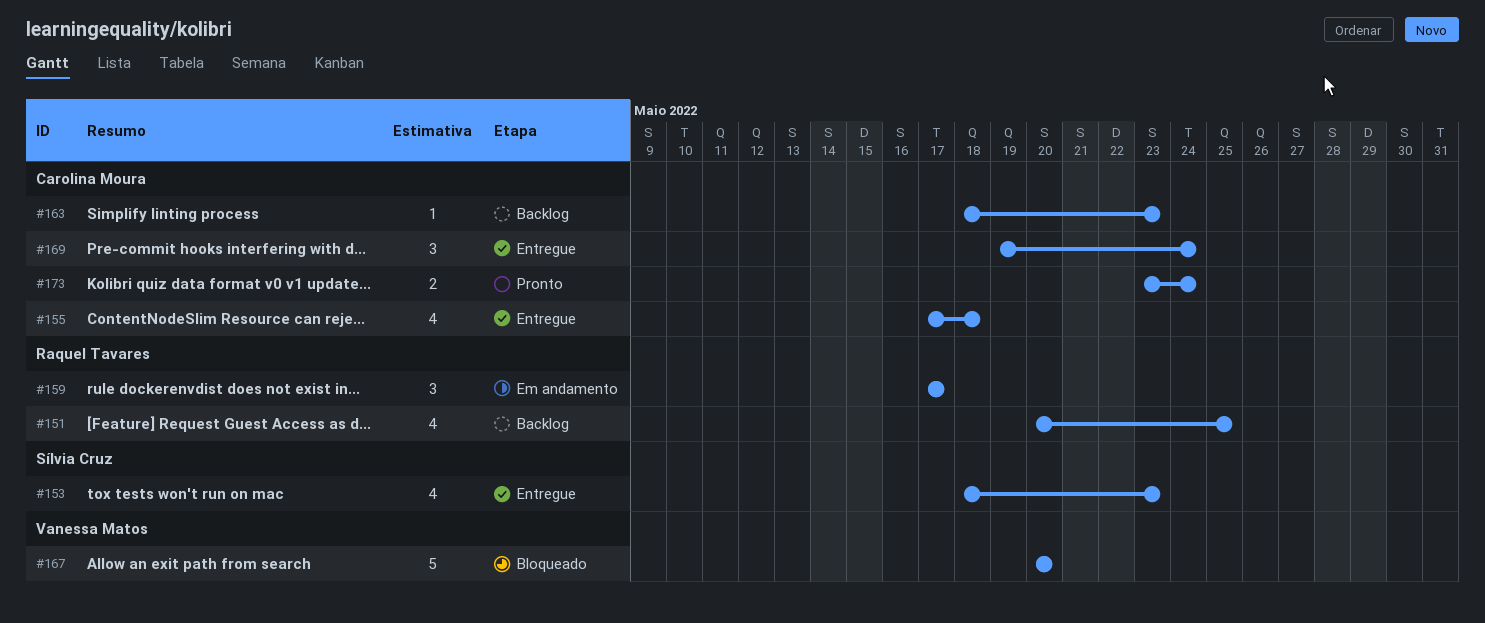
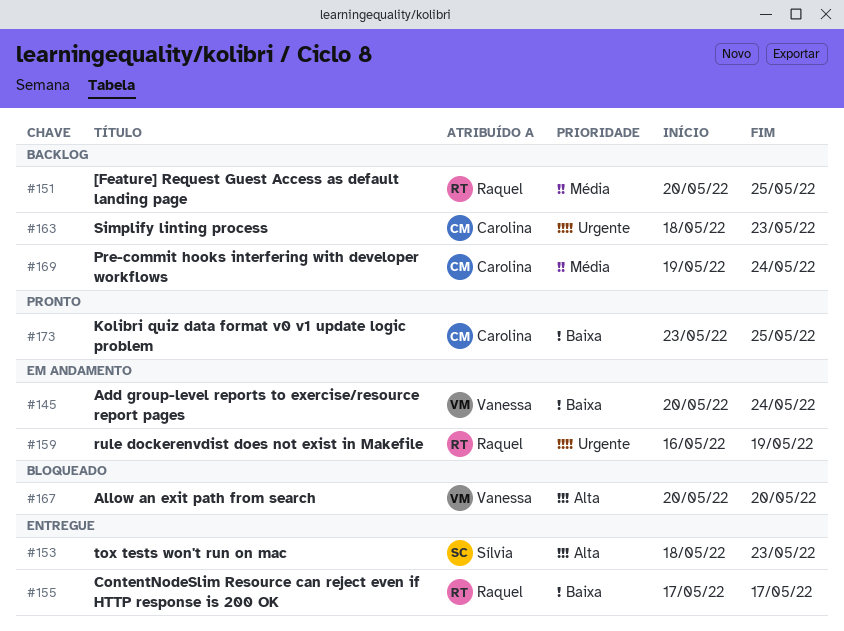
#145: none -> present
#155, owner: Carolina Moura -> Raquel Tavares
#155, due: May 18 -> May 17
#159, start: May 17 -> May 16
#159, due: May 17 -> May 19
#169, status: Entregue -> Backlog
#173, due: May 24 -> May 25

